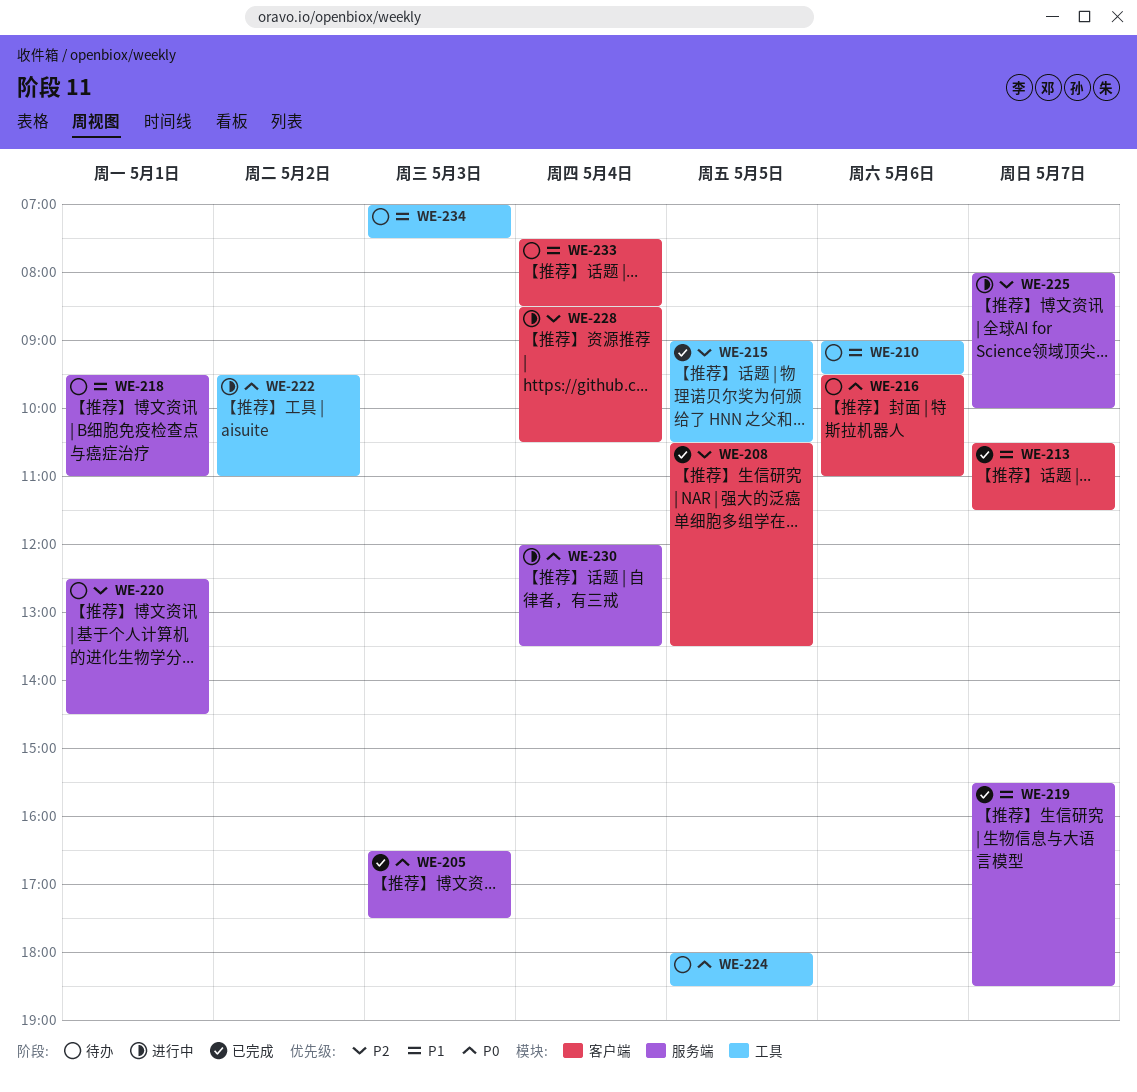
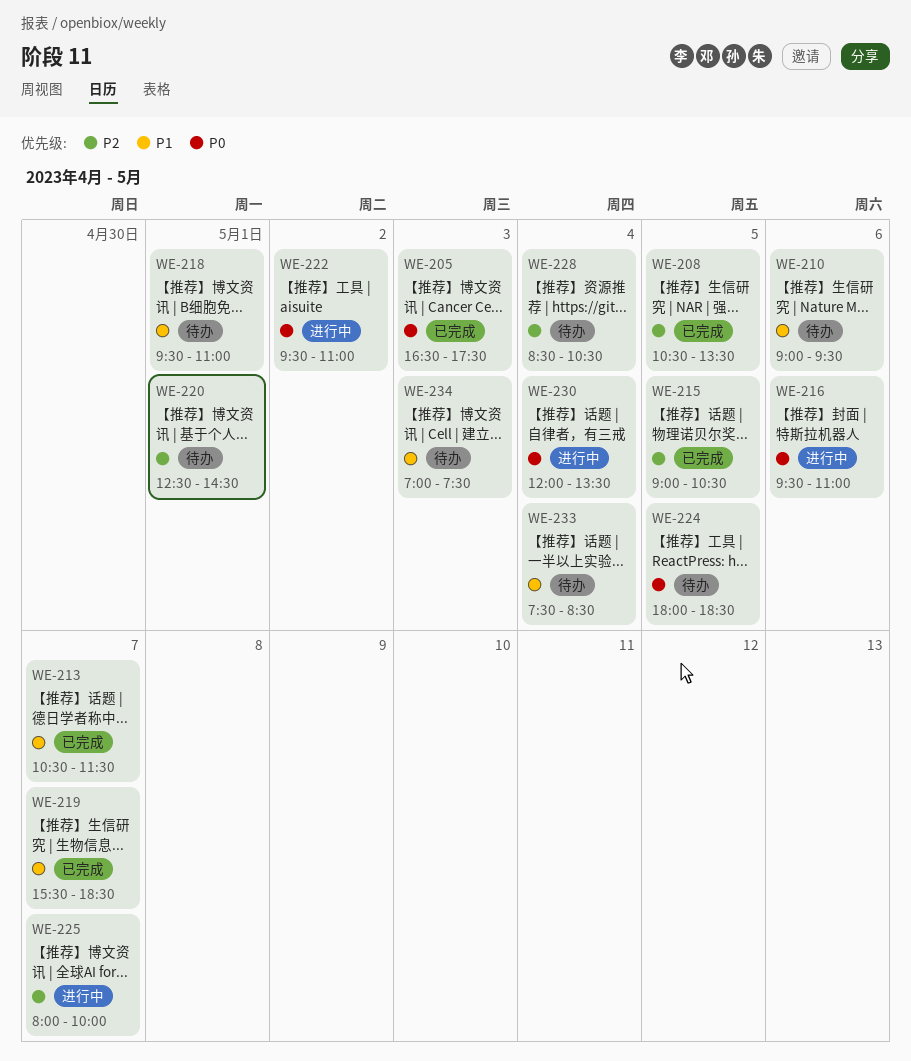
WE-216, status: 待办 -> 进行中
WE-228, status: 进行中 -> 待办

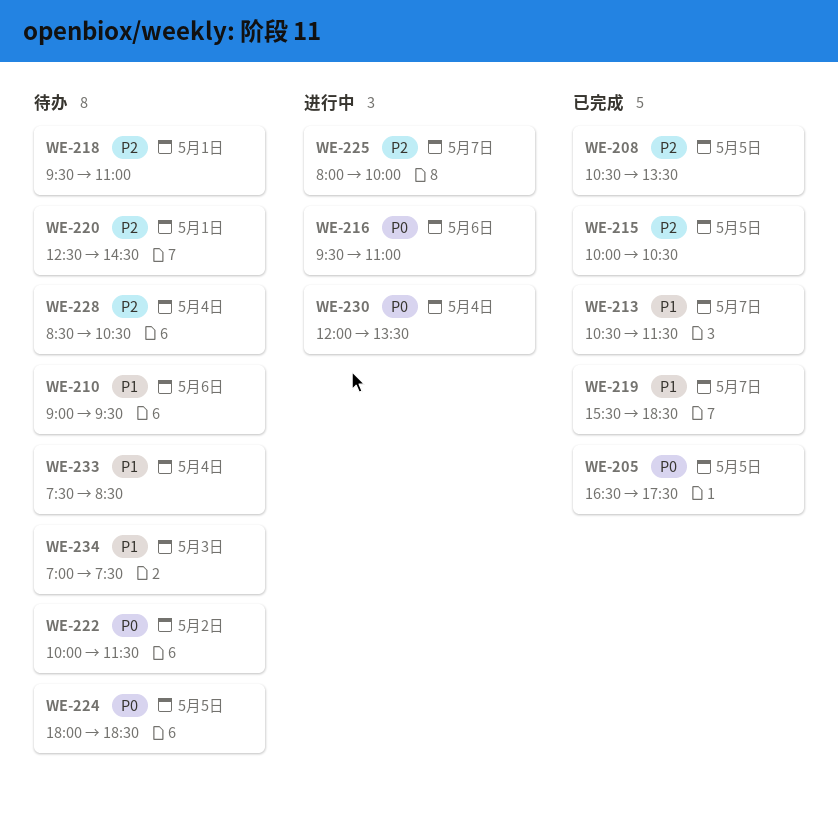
WE-205, day: May 3 -> May 5
WE-215, begins: 09:00 -> 10:00
WE-218, priority: P1 -> P2
WE-222, status: 进行中 -> 待办
WE-222, begins: 09:30 -> 10:00
WE-222, ends: 11:00 -> 11:30

